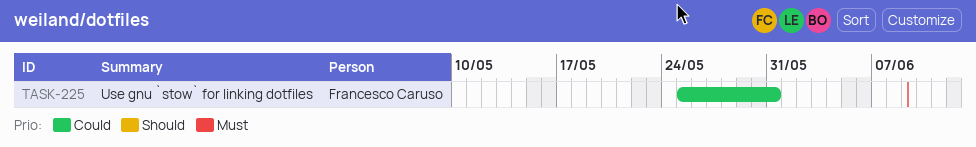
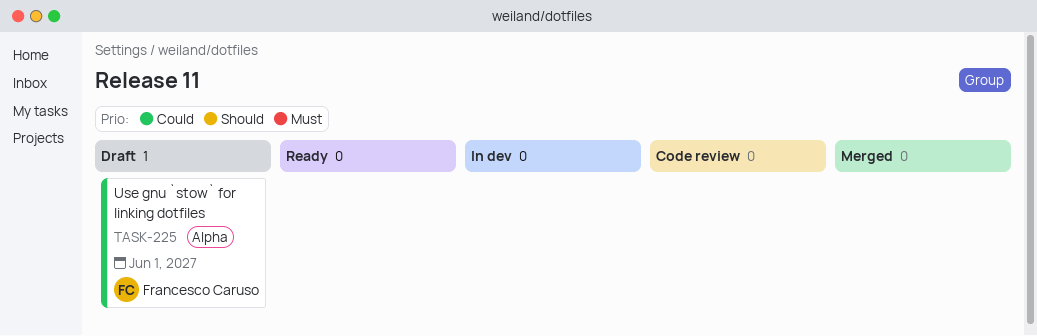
TASK-225, due: May 31 -> Jun 1

